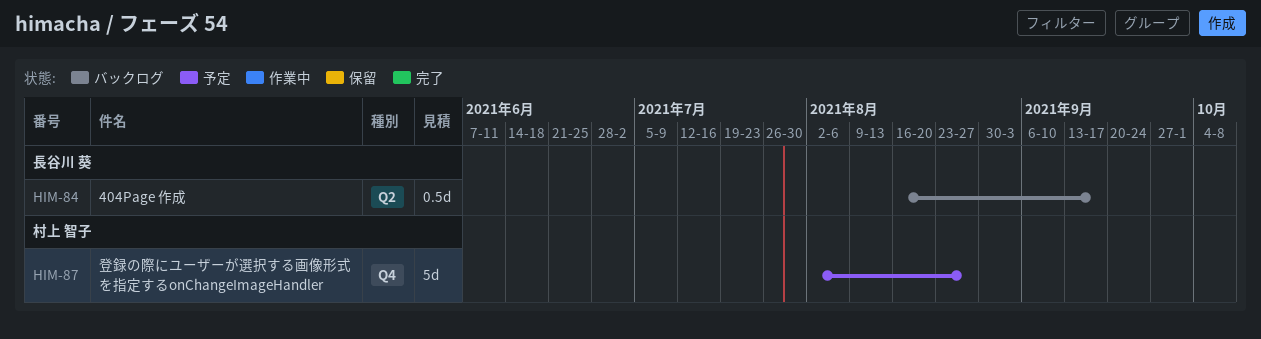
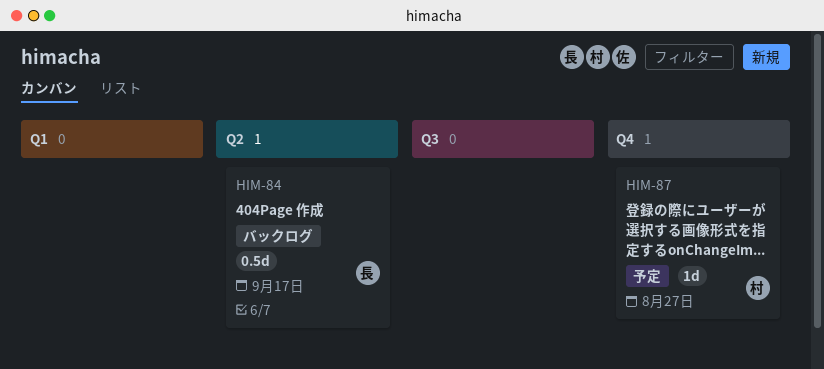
HIM-87, estimate: 5d -> 1d

